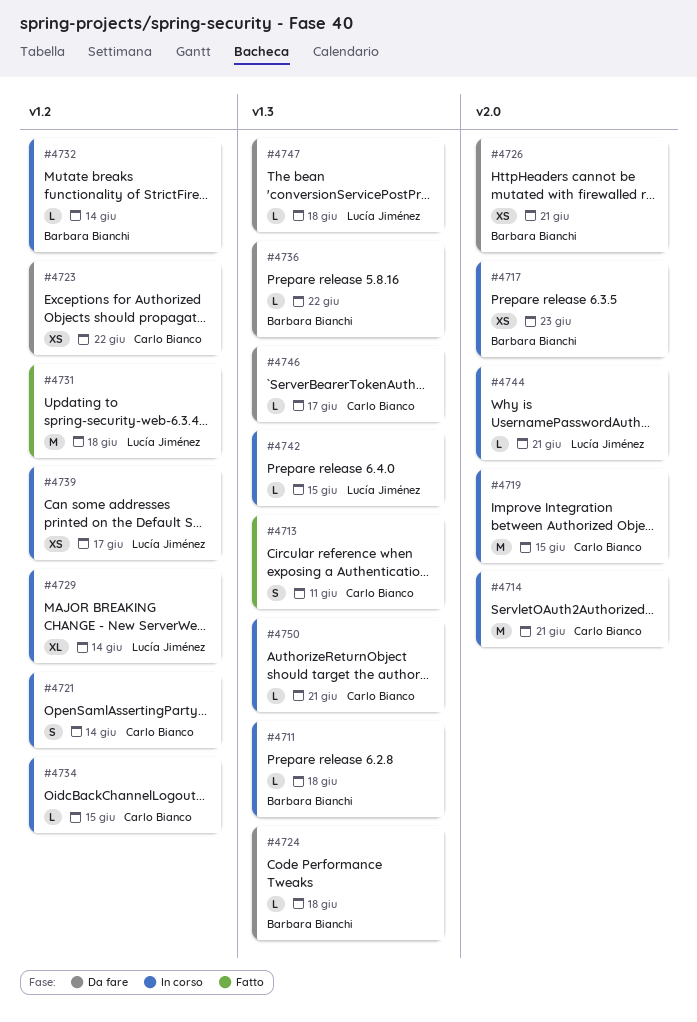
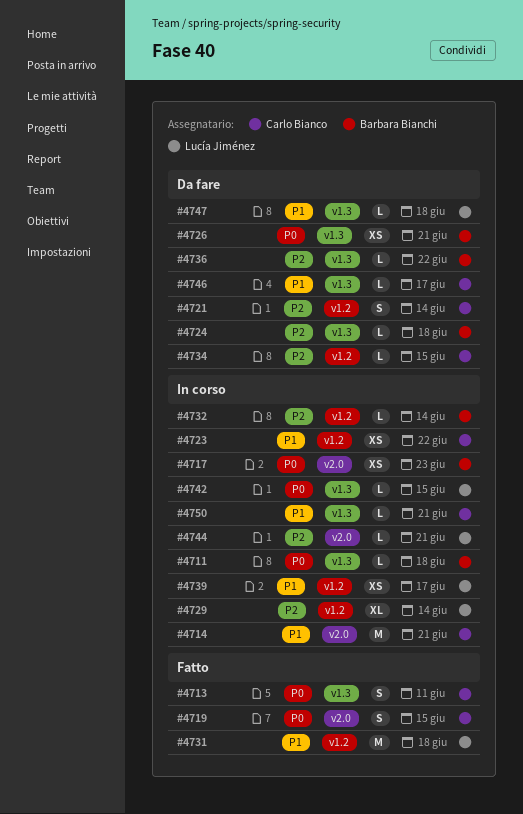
#4719, status: In corso -> Fatto
#4719, estimate: M -> S
#4721, status: In corso -> Da fare
#4723, status: Da fare -> In corso
#4726, label: v2.0 -> v1.3
#4734, status: In corso -> Da fare

